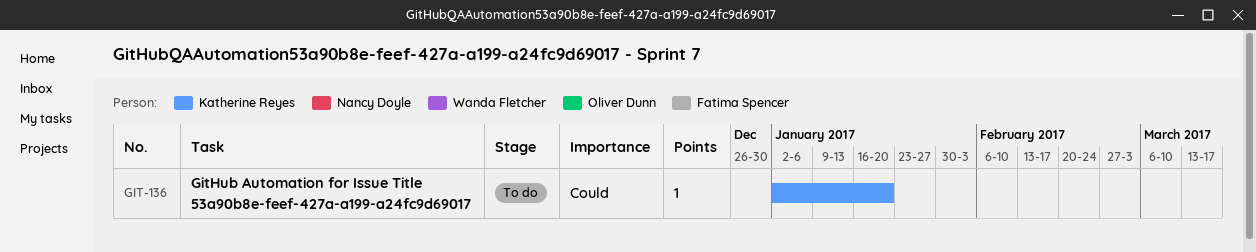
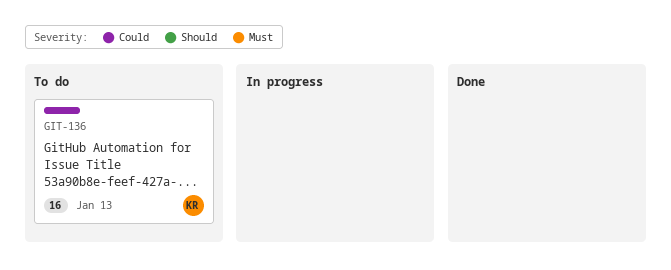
GIT-136, estimate: 1 -> 16
GIT-136, due: Jan 20 -> Jan 13

